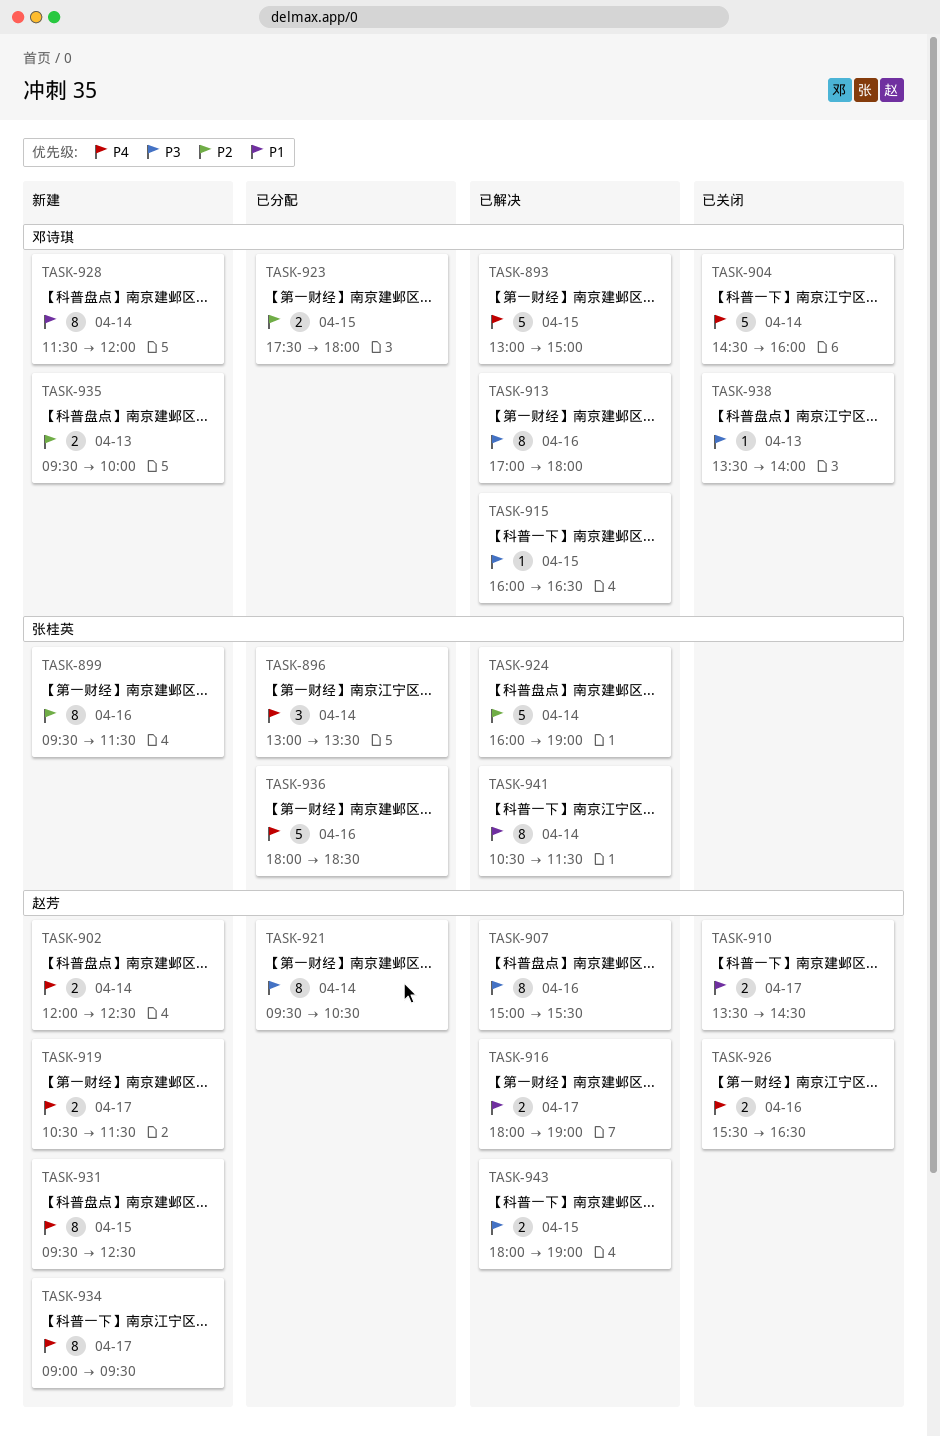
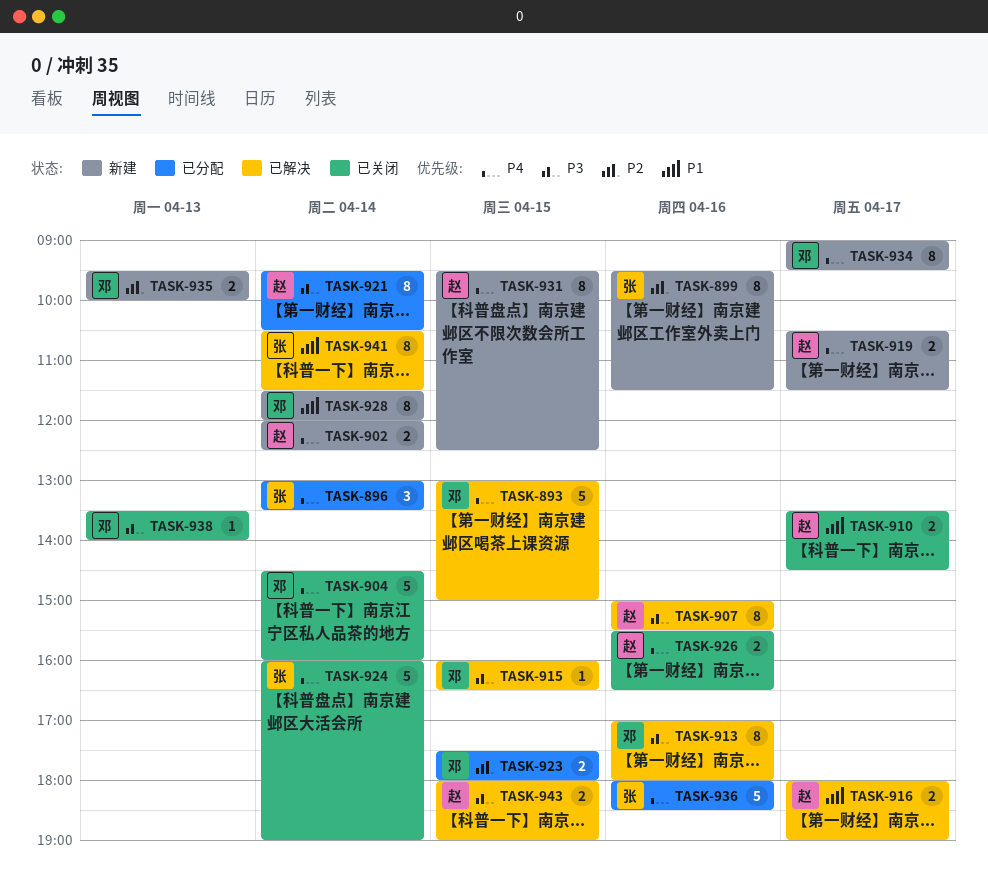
TASK-924, status: 已解决 -> 已关闭
TASK-924, priority: P2 -> P4
TASK-934, owner: 赵芳 -> 邓诗琪

